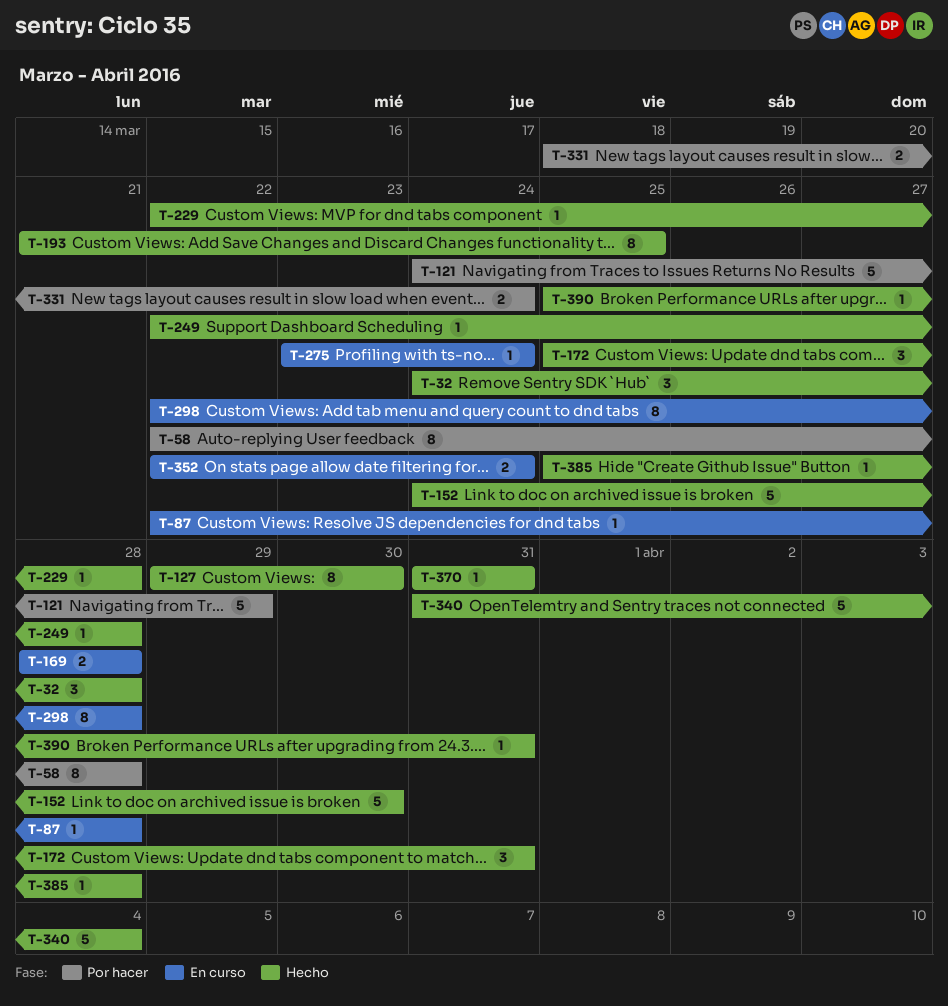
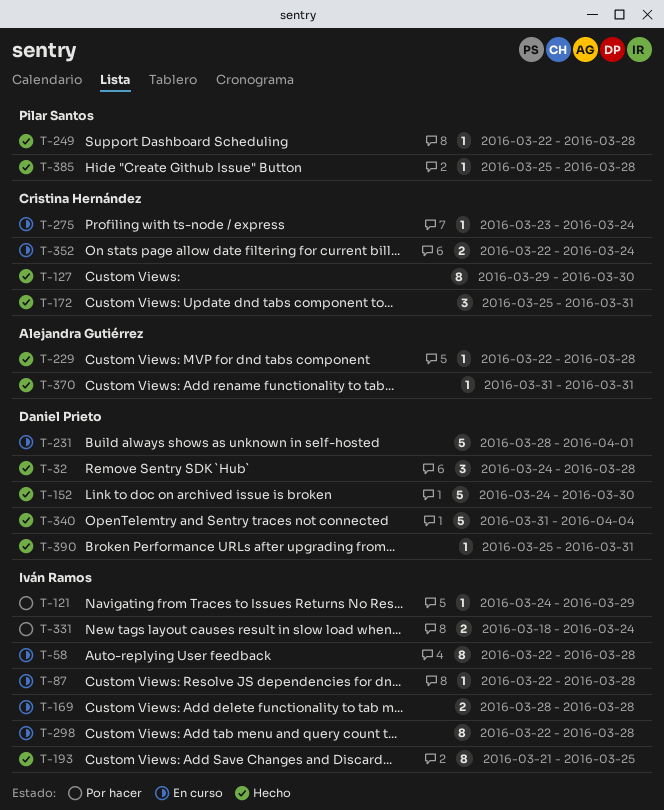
T-58, status: Por hacer -> En curso
T-121, estimate: 5 -> 1
T-231: none -> present

